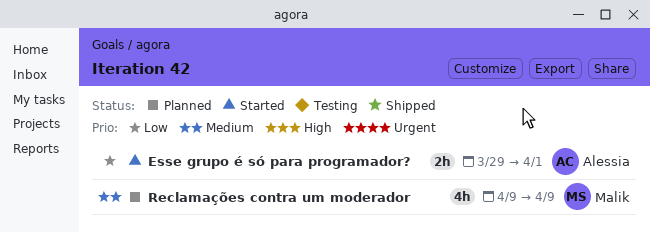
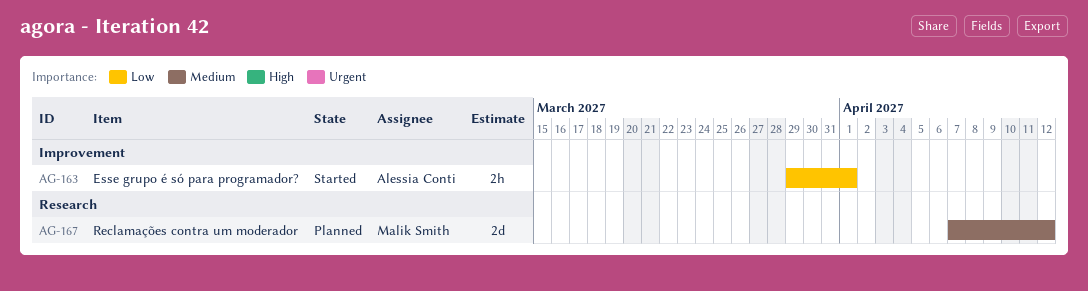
Reclamações contra um moderador, estimate: 4h -> 2d
Reclamações contra um moderador, start: Apr 9 -> Apr 7
Reclamações contra um moderador, due: Apr 9 -> Apr 12

